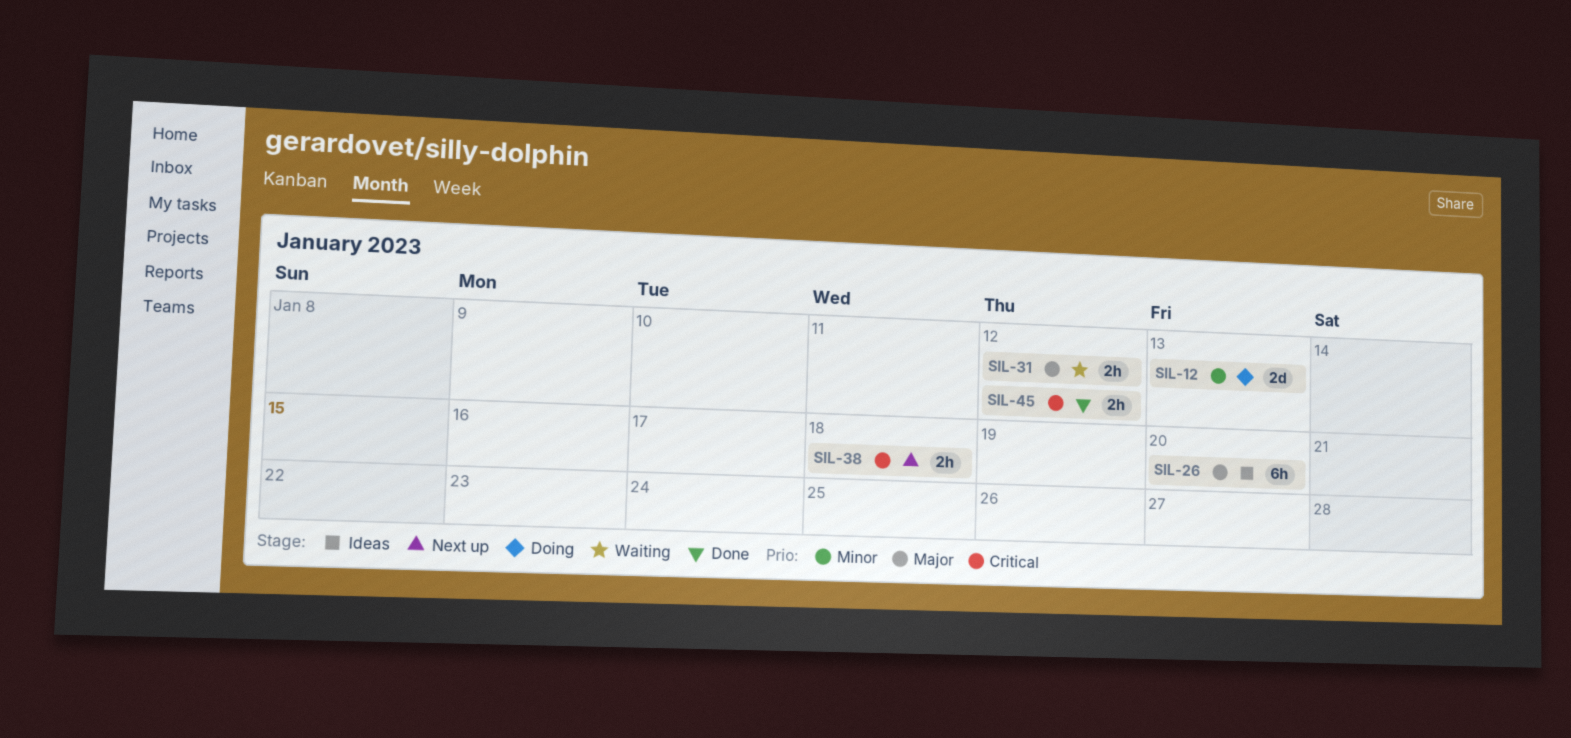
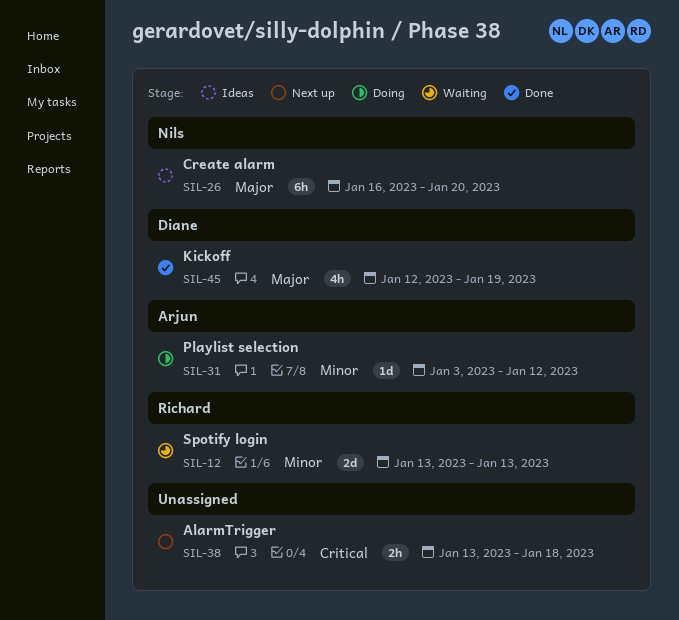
SIL-12, status: Doing -> Waiting
SIL-31, status: Waiting -> Doing
SIL-31, priority: Major -> Minor
SIL-31, estimate: 2h -> 1d
SIL-45, priority: Critical -> Major
SIL-45, estimate: 2h -> 4h
SIL-45, due: Jan 12 -> Jan 19

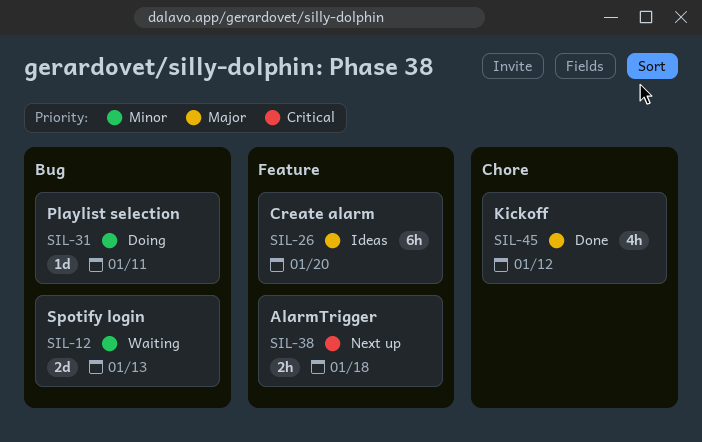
SIL-31, due: Jan 12 -> Jan 11
SIL-45, due: Jan 19 -> Jan 12

